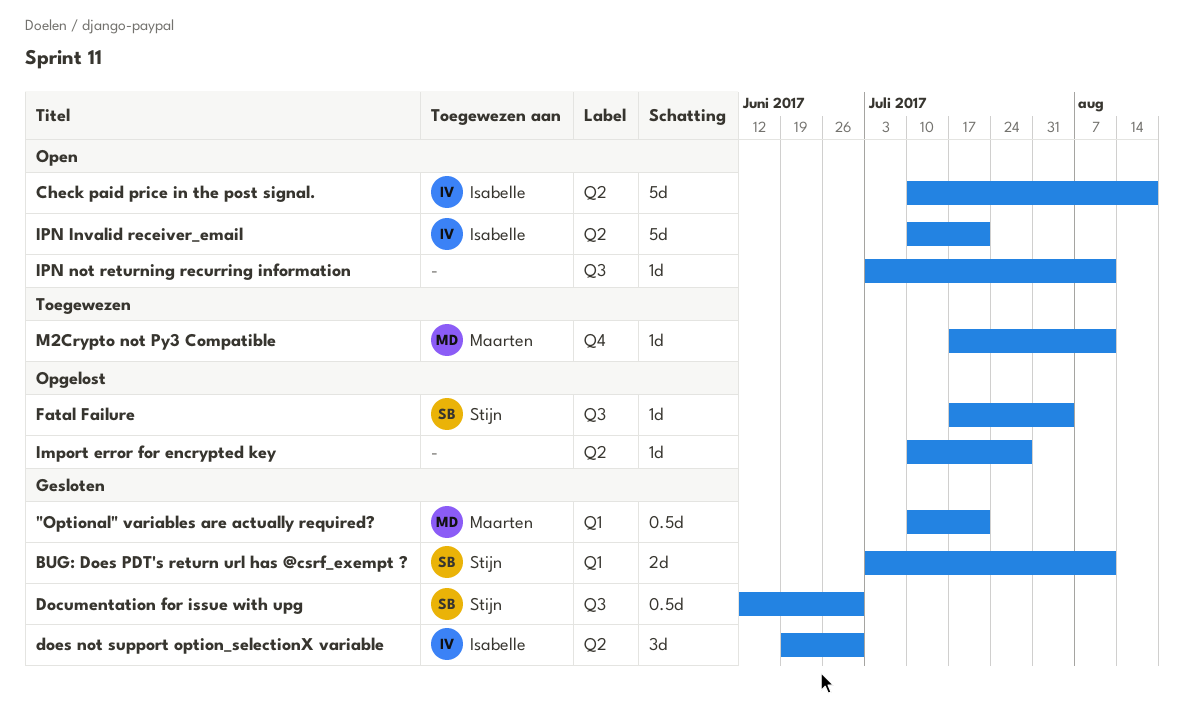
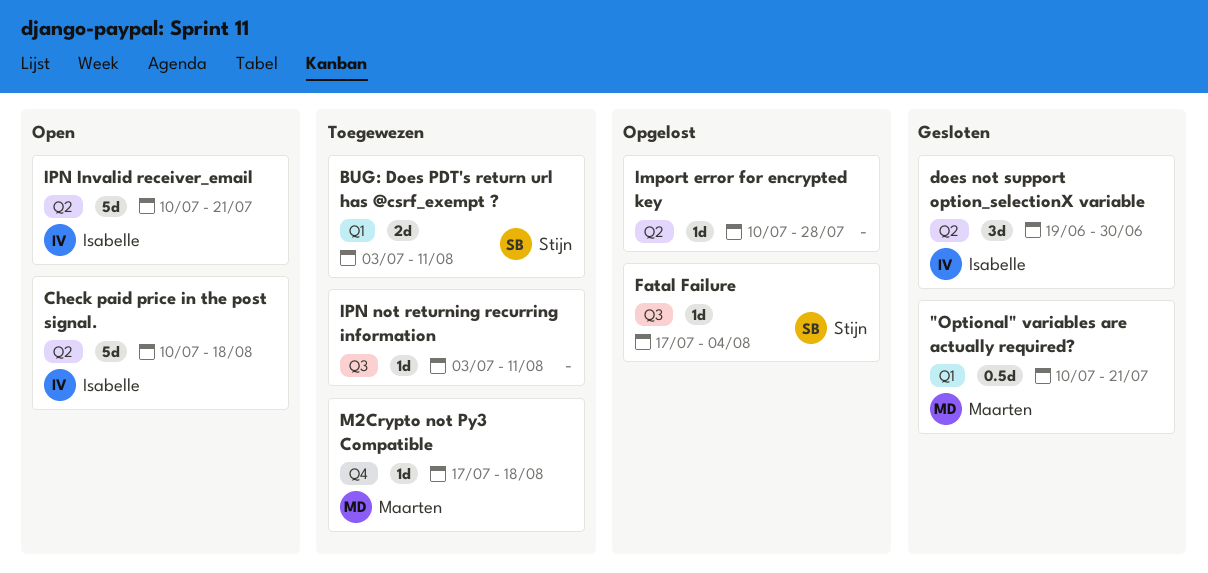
BUG: Does PDT's return url has @csrf_exempt ?, status: Gesloten -> Toegewezen
Documentation for issue with upg: present -> none
IPN not returning recurring information, status: Open -> Toegewezen
M2Crypto not Py3 Compatible, due: Aug 11 -> Aug 18

